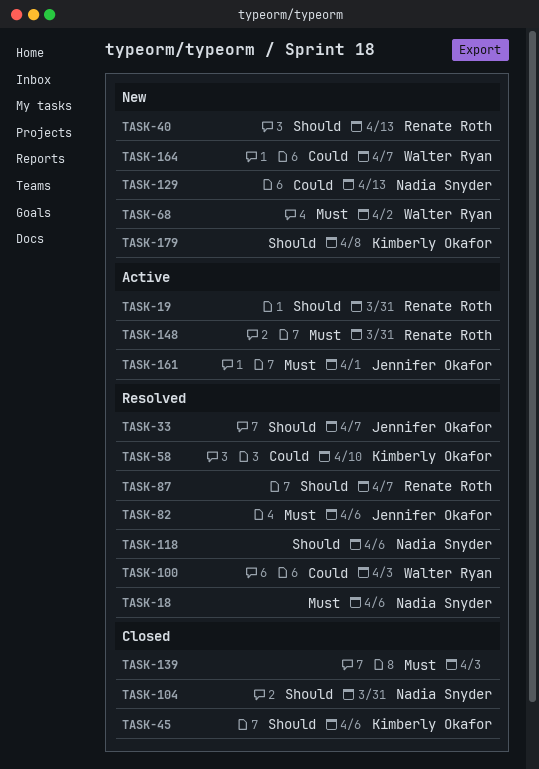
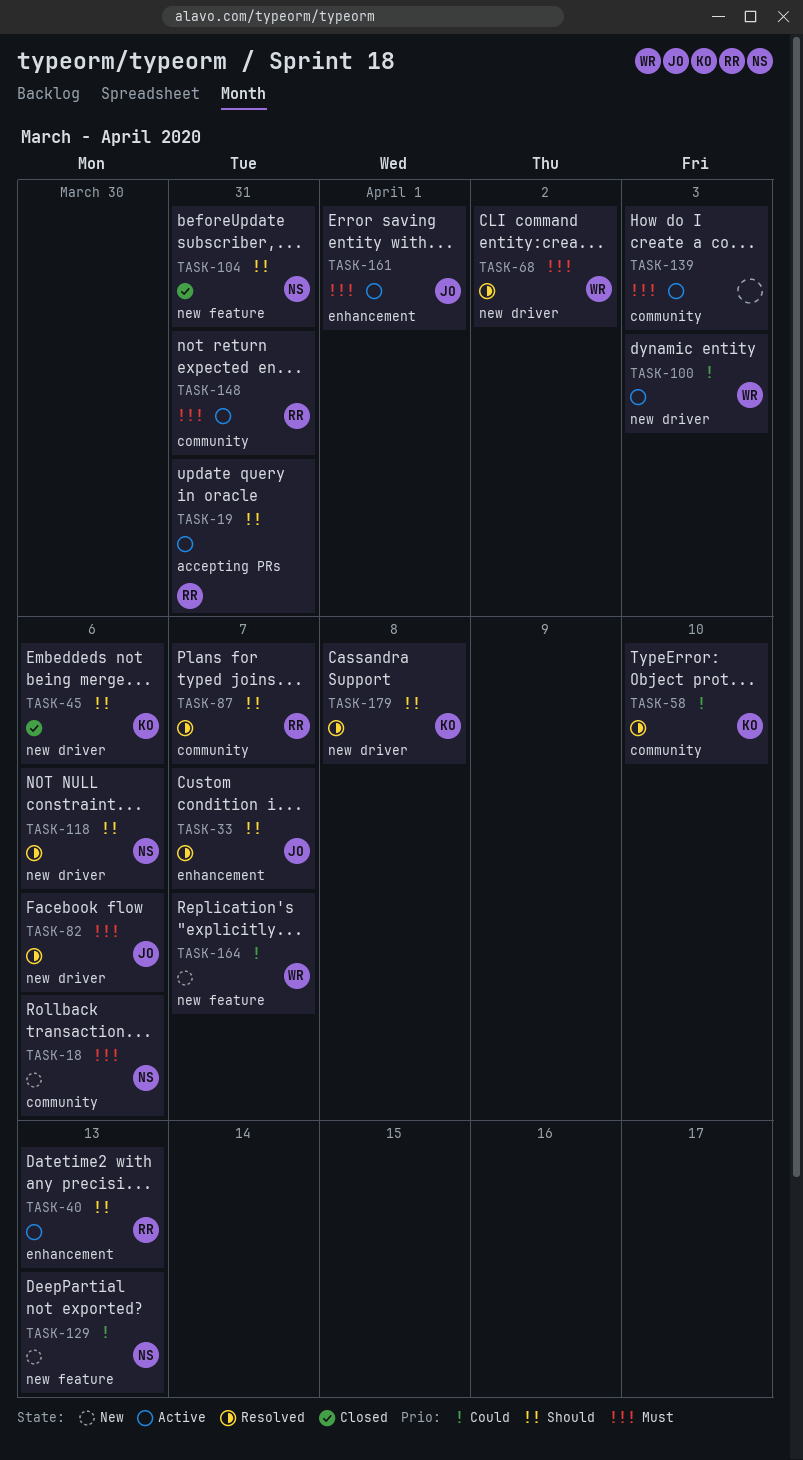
TASK-18, status: Resolved -> New
TASK-40, status: New -> Active
TASK-68, status: New -> Resolved
TASK-100, status: Resolved -> Active
TASK-139, status: Closed -> Active
TASK-179, status: New -> Resolved

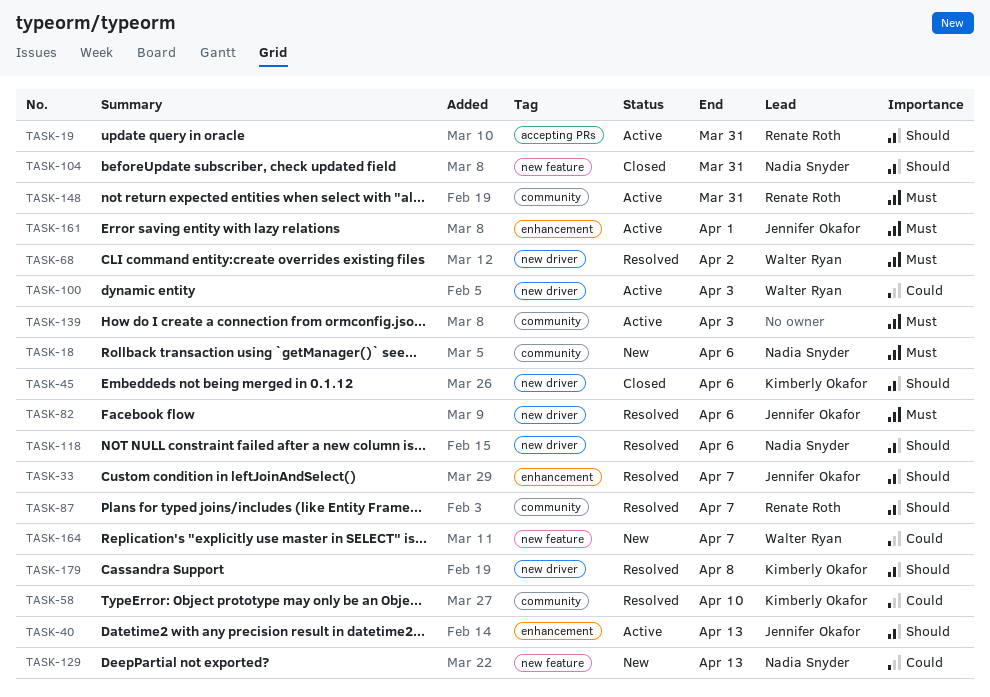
TASK-40, owner: Renate Roth -> Jennifer Okafor

